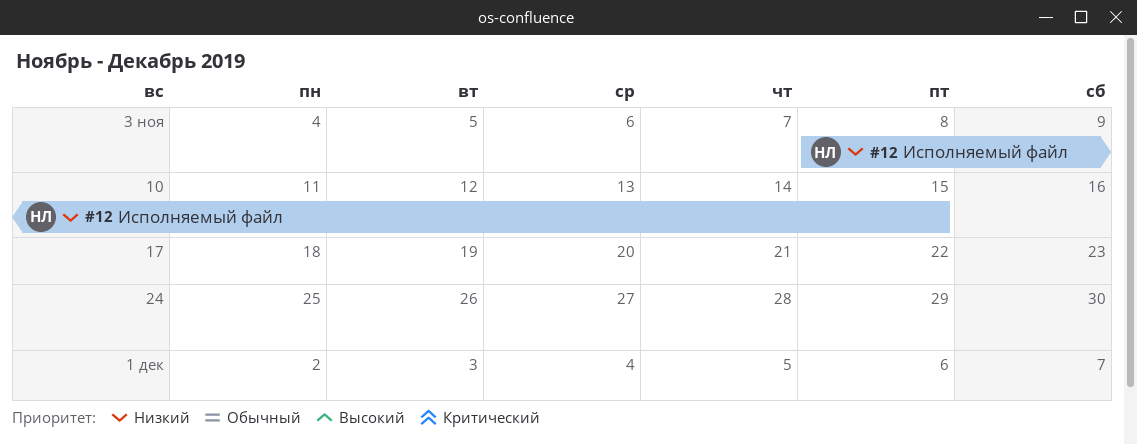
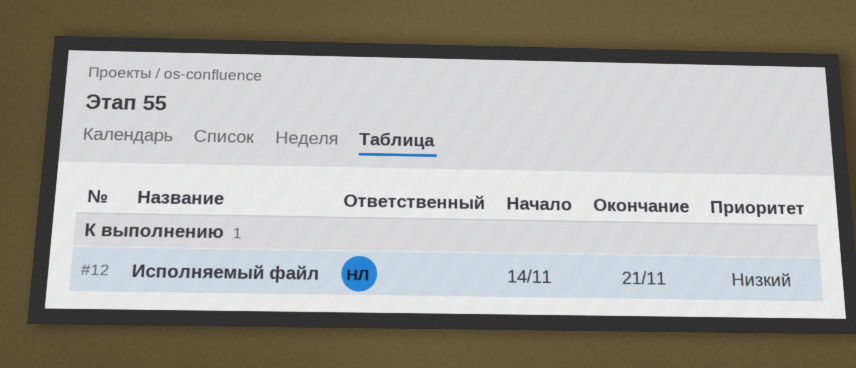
#12, start: Nov 8 -> Nov 14
#12, due: Nov 15 -> Nov 21

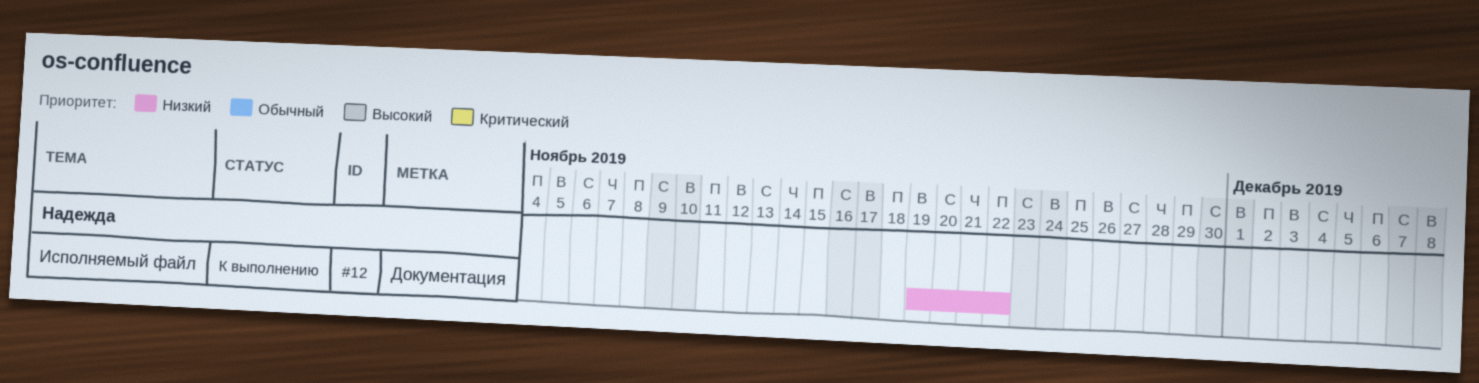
#12, start: Nov 14 -> Nov 19
#12, due: Nov 21 -> Nov 22

